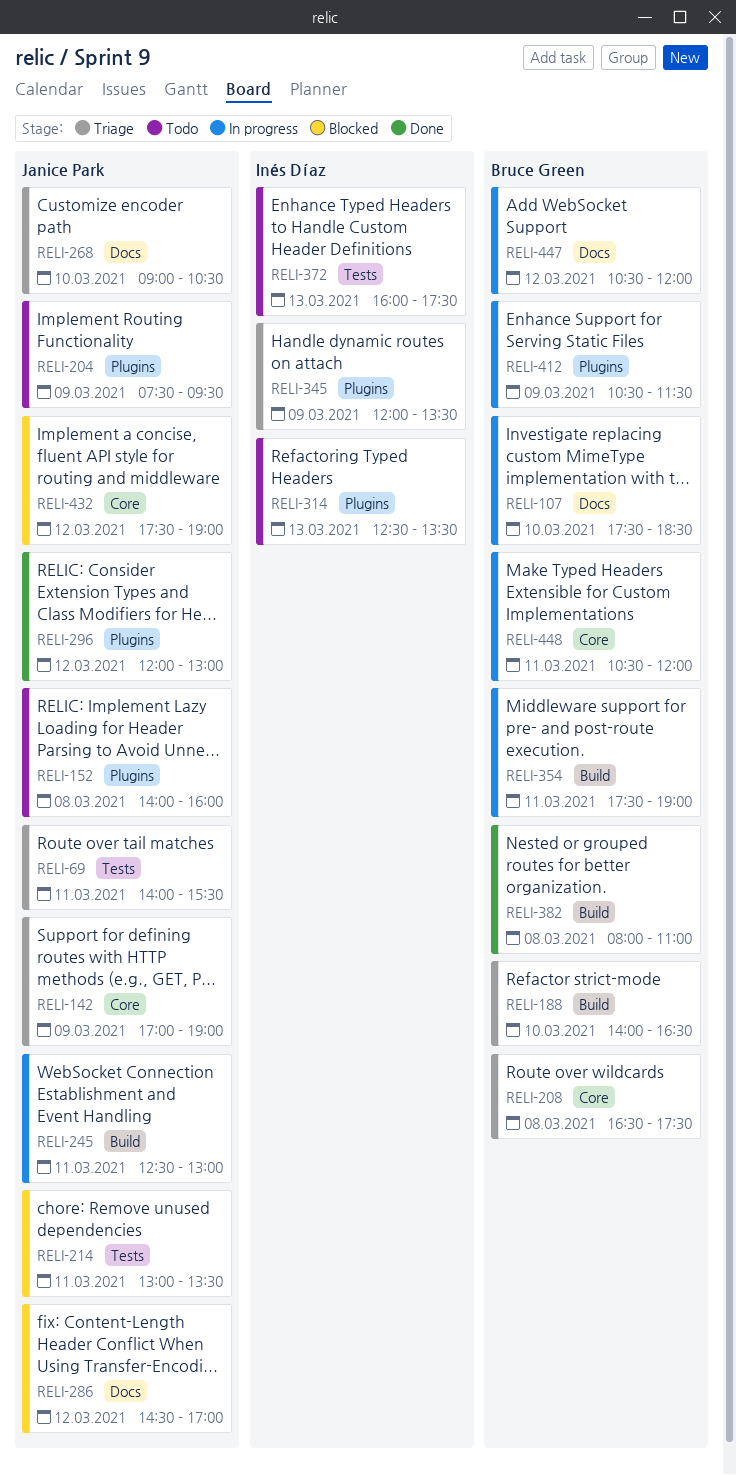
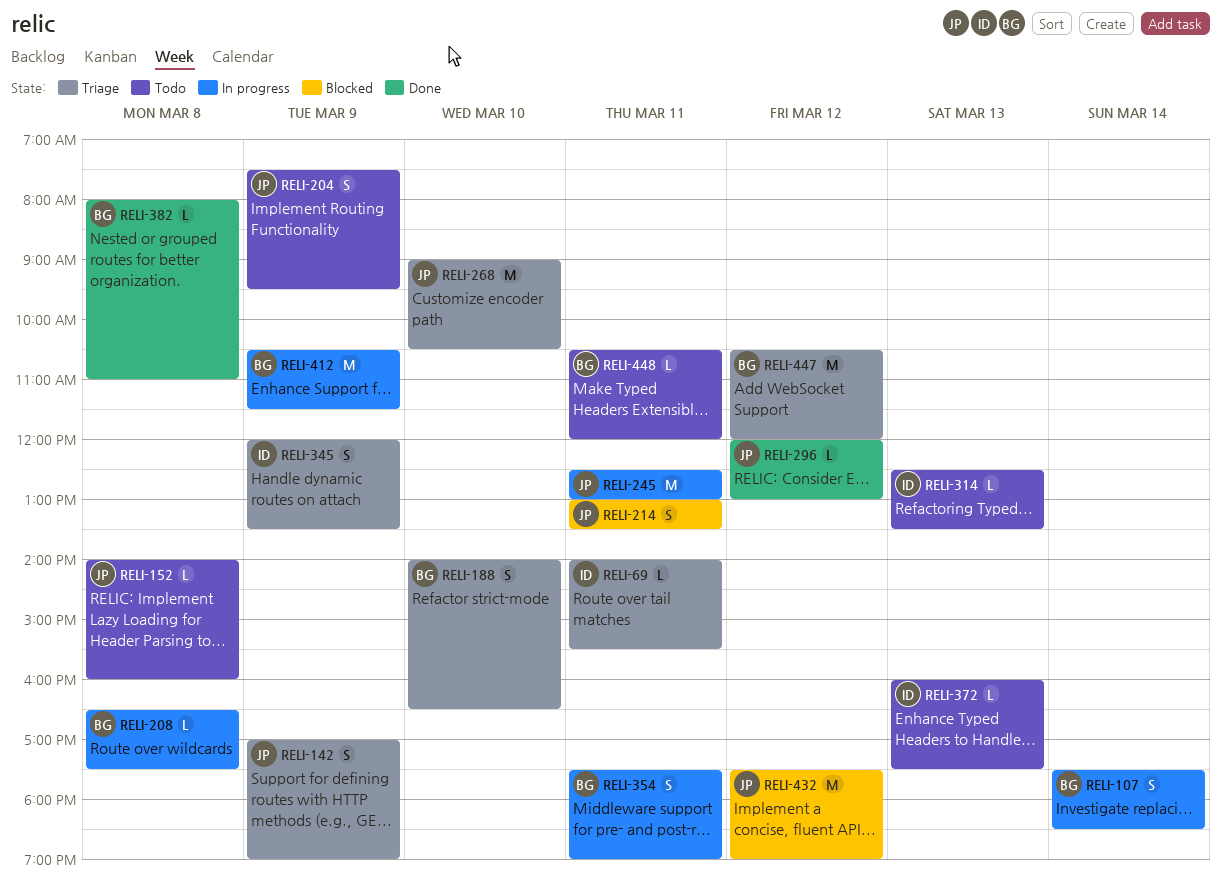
RELI-69, owner: Janice Park -> Inés Díaz
RELI-107, day: Mar 10 -> Mar 14
RELI-208, status: Triage -> In progress
RELI-286: present -> none
RELI-447, status: In progress -> Triage
RELI-448, status: In progress -> Todo

